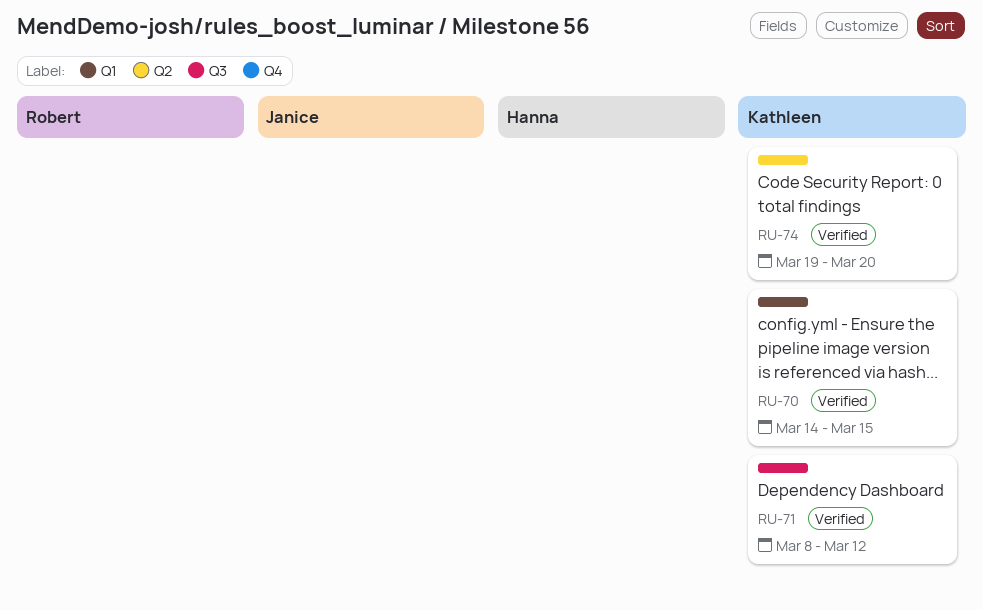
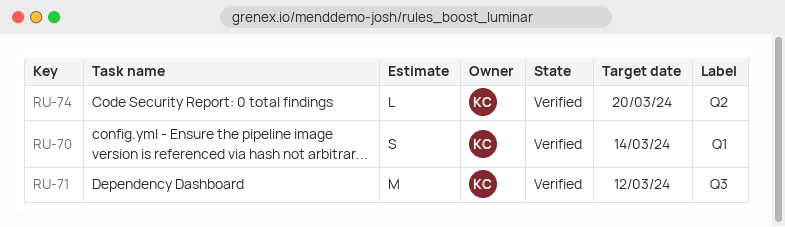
RU-70, due: Mar 15 -> Mar 14

